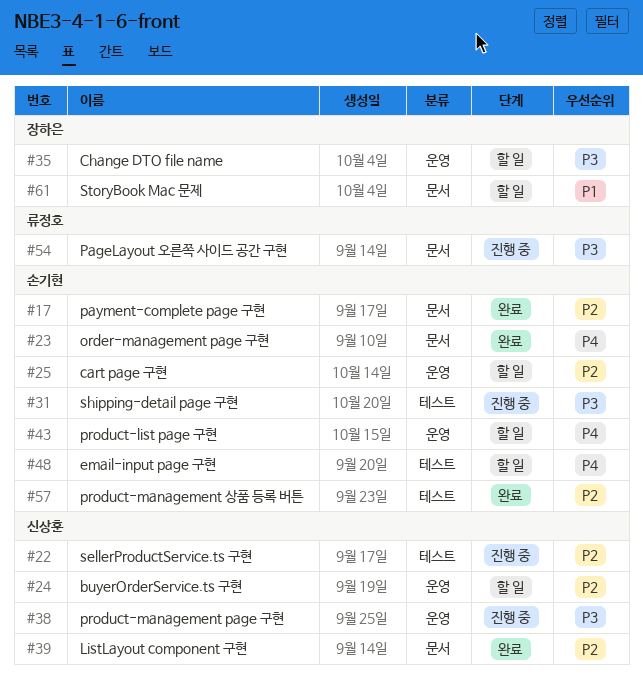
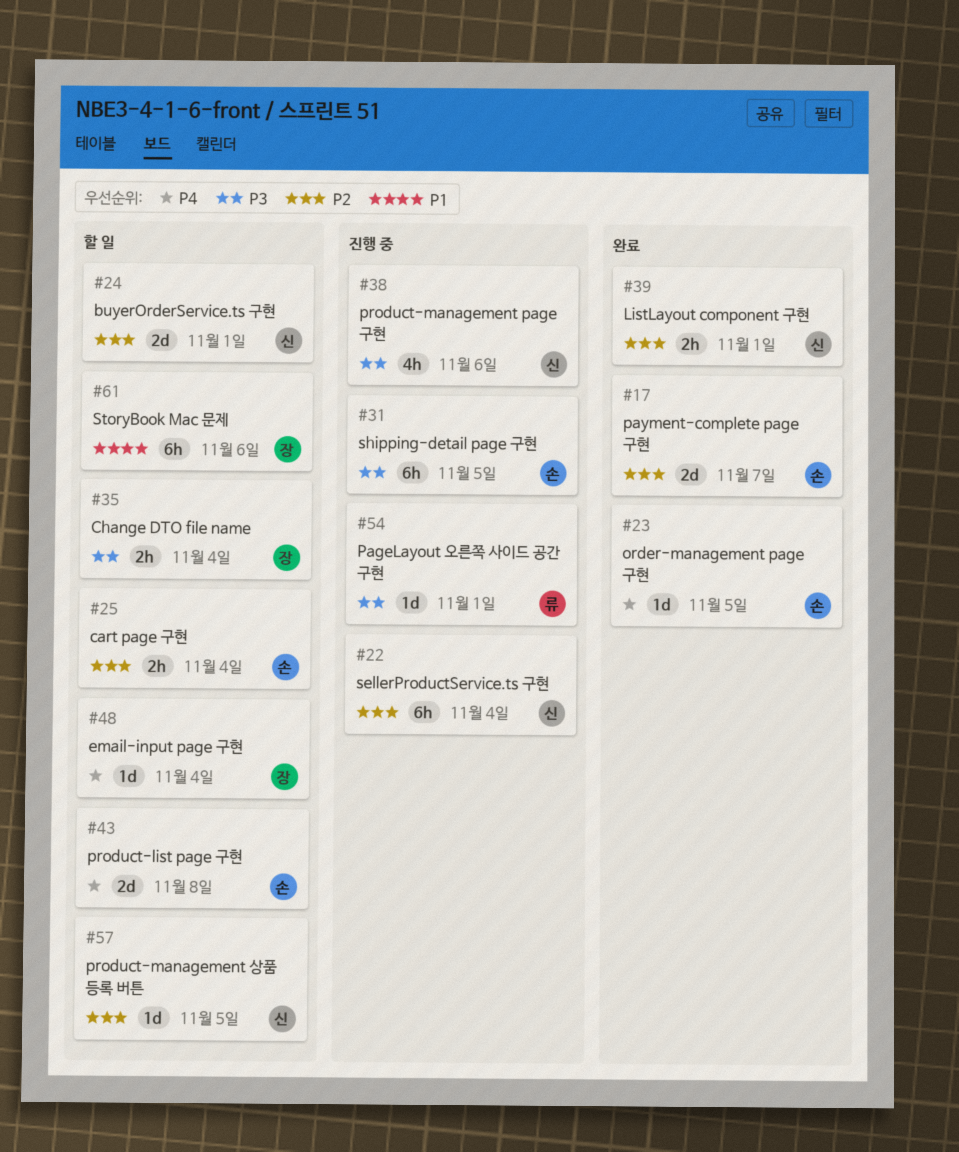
#48, owner: 손기현 -> 장하은
#57, status: 완료 -> 할 일
#57, owner: 손기현 -> 신상훈

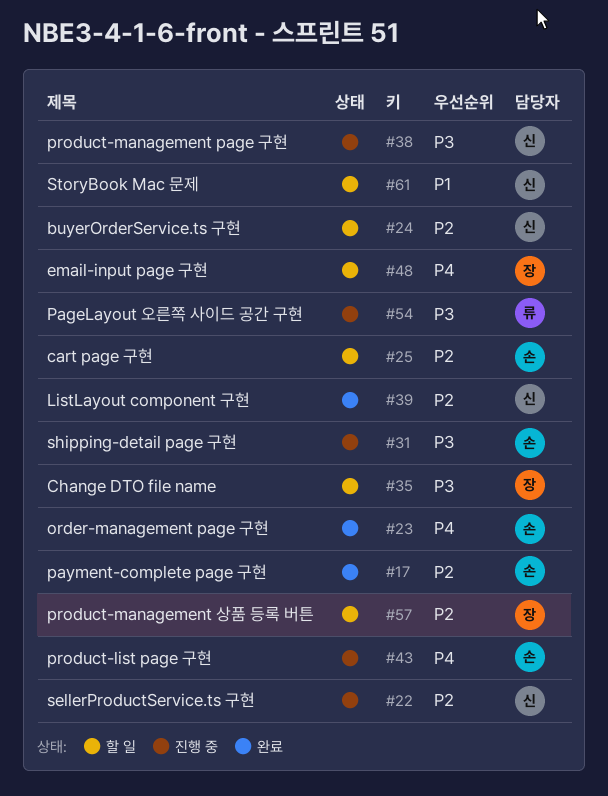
#43, status: 할 일 -> 진행 중
#57, owner: 신 -> 장
#61, owner: 장 -> 신

